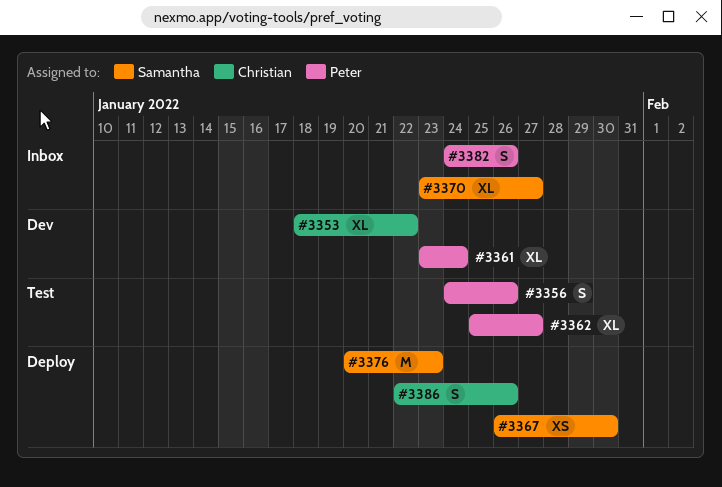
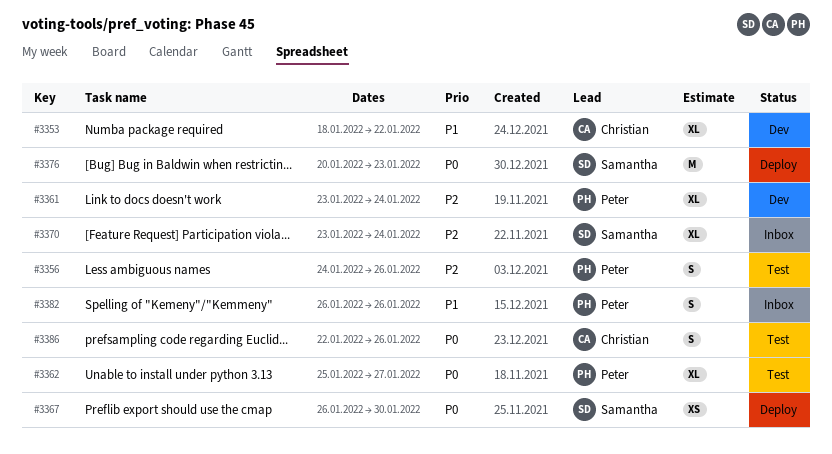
#3370, due: Jan 27 -> Jan 24
#3382, start: Jan 24 -> Jan 26
#3386, status: Deploy -> Test

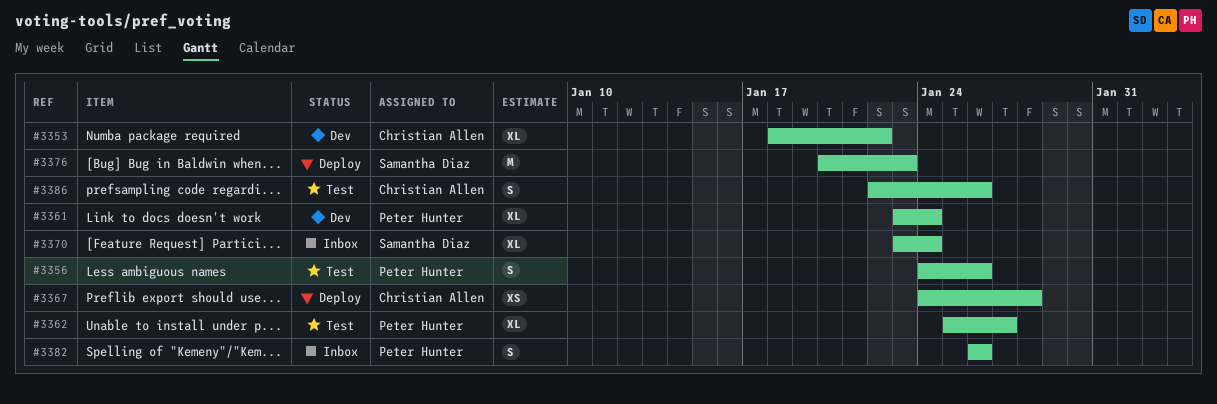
#3367, owner: Samantha Diaz -> Christian Allen
#3367, start: Jan 26 -> Jan 24
#3367, due: Jan 30 -> Jan 28

